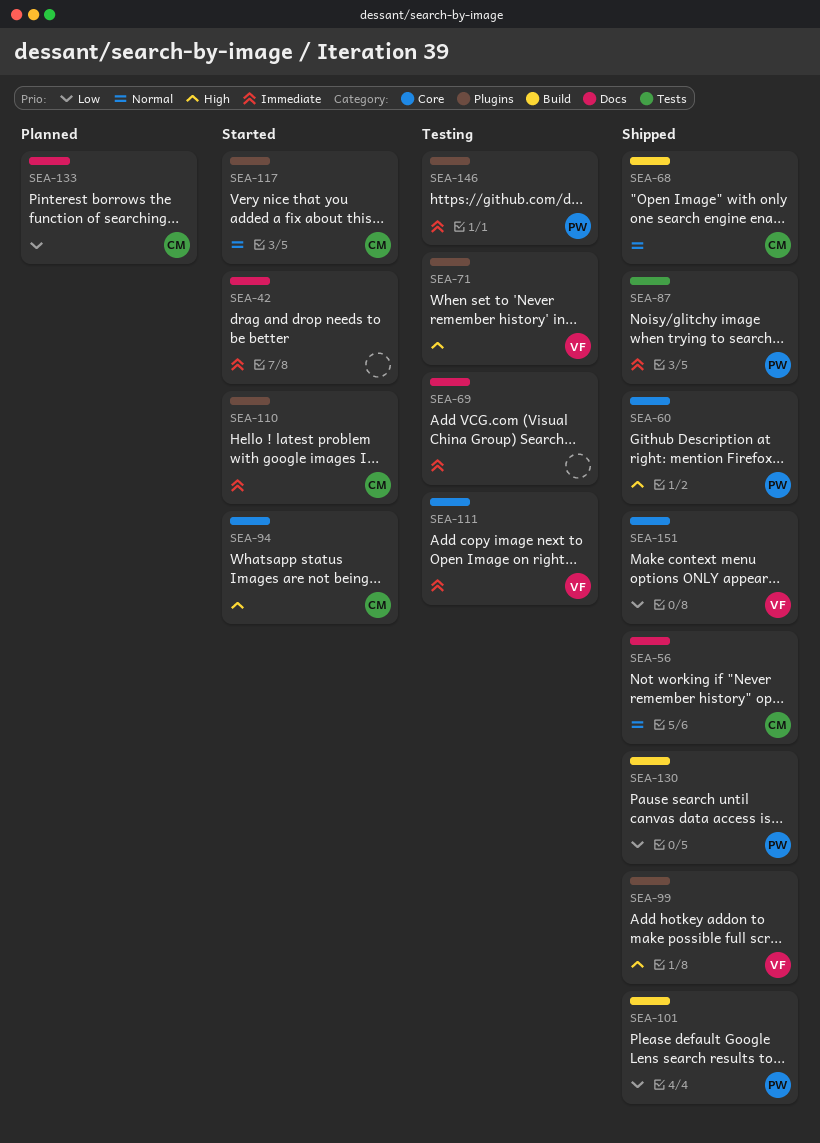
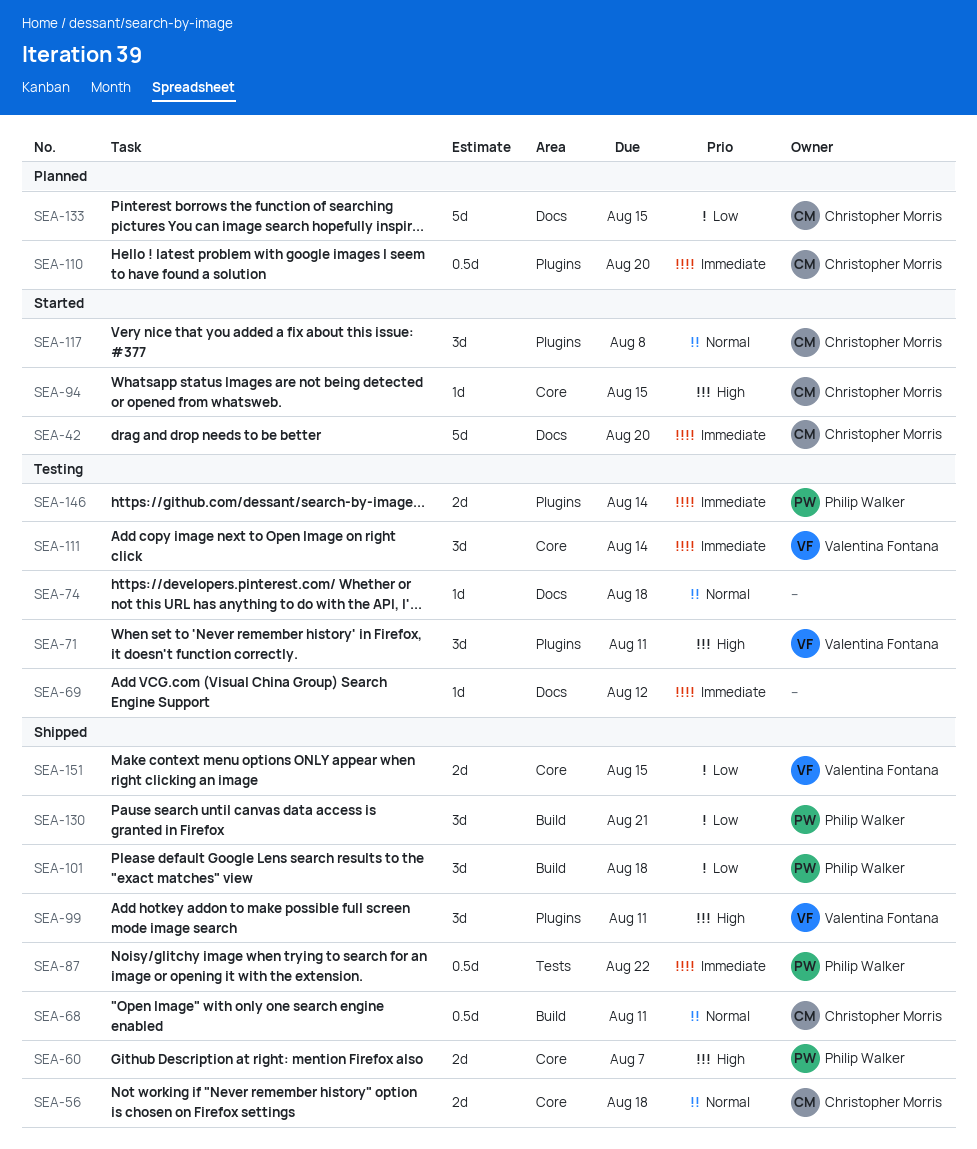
SEA-42, owner: none -> Christopher Morris
SEA-56, label: Docs -> Core
SEA-74: none -> present
SEA-110, status: Started -> Planned

